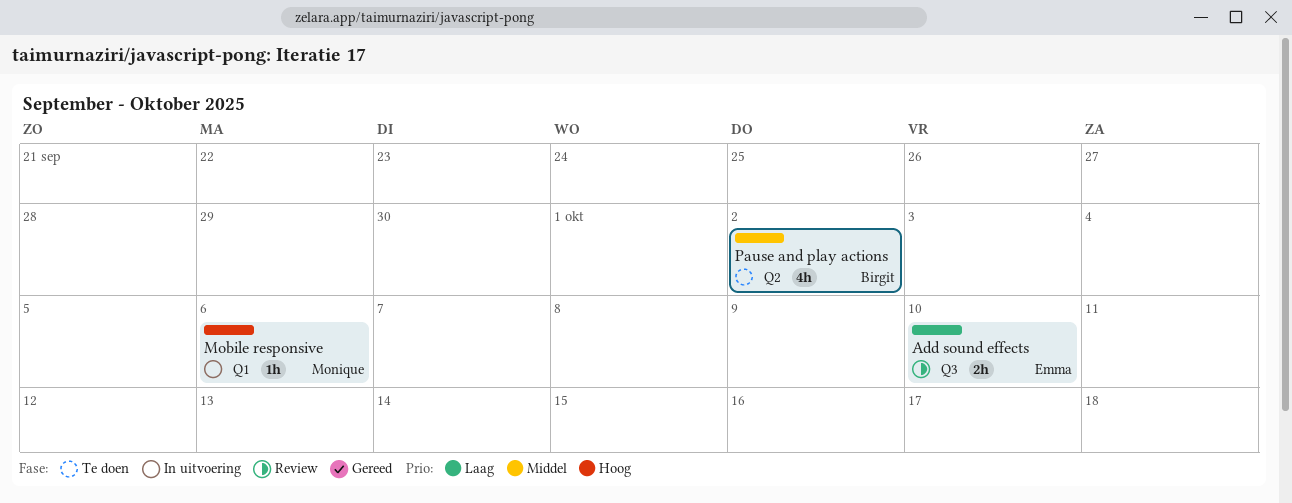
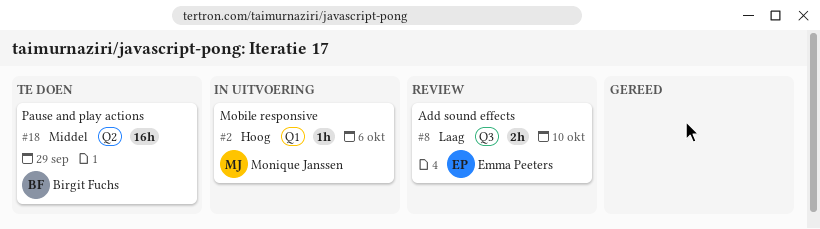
Pause and play actions, estimate: 4h -> 16h
Pause and play actions, due: Oct 2 -> Sep 29

